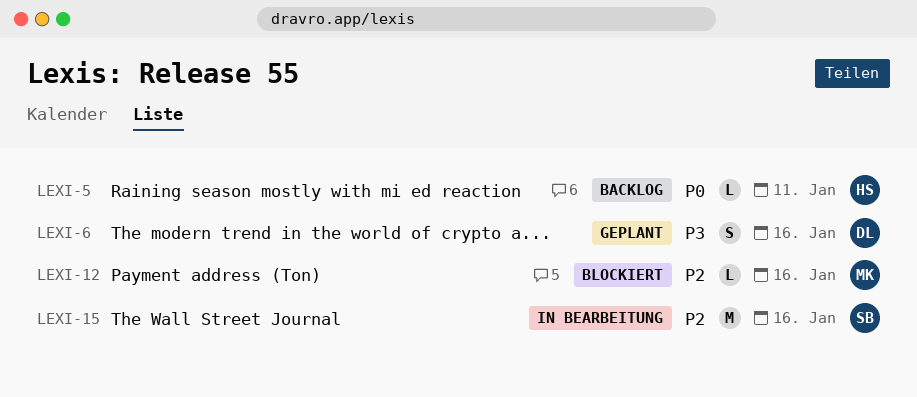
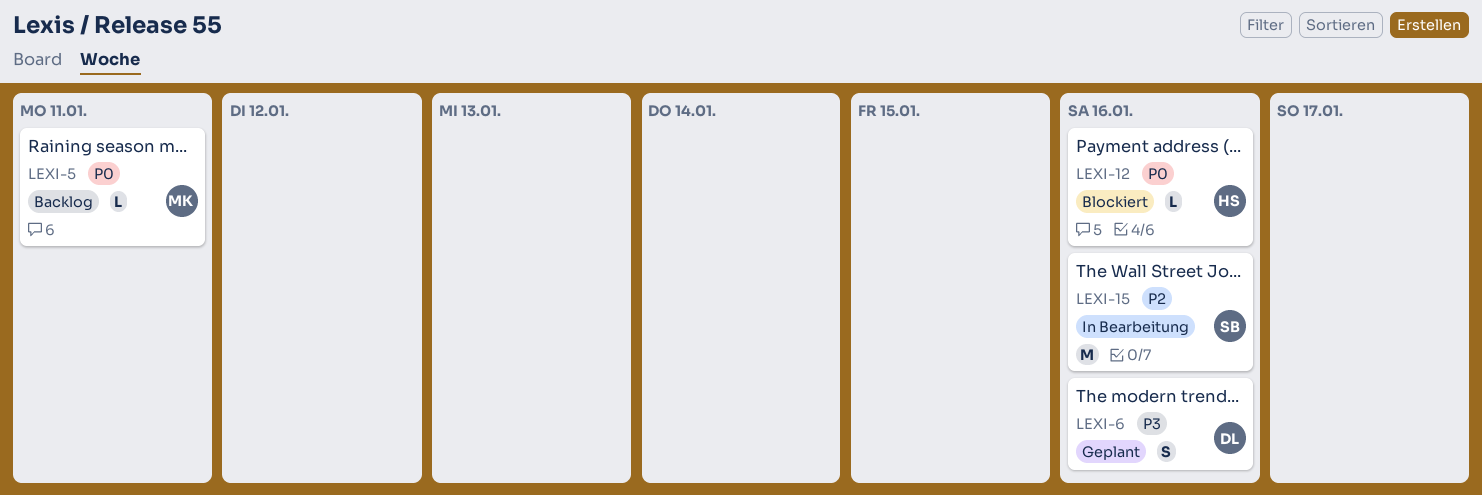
LEXI-5, owner: HS -> MK
LEXI-12, owner: MK -> HS
LEXI-12, priority: P2 -> P0

